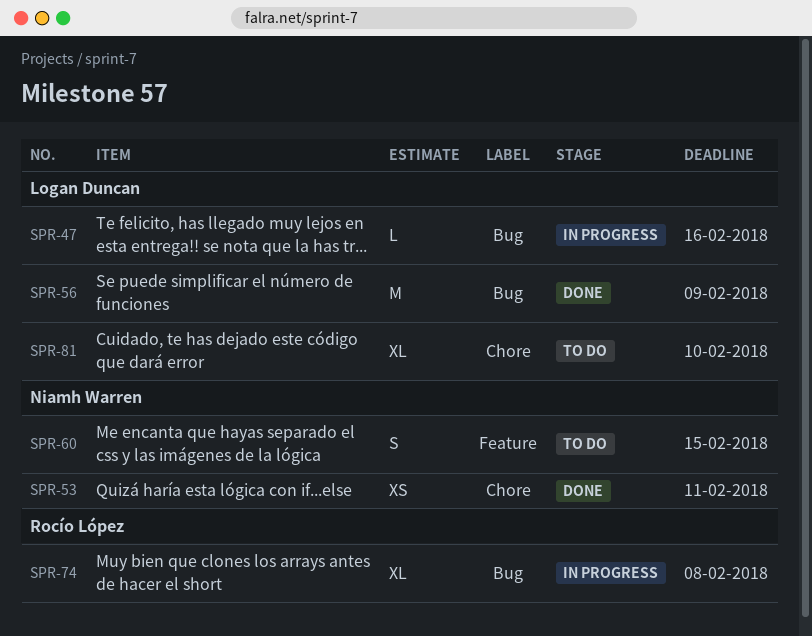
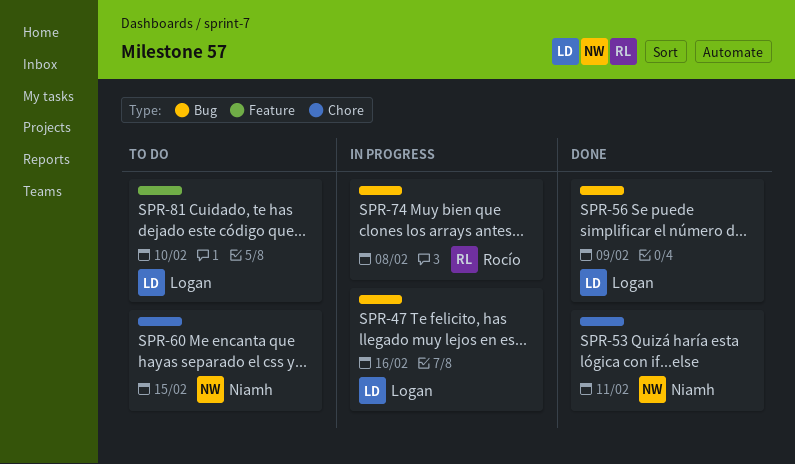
SPR-60, label: Feature -> Chore
SPR-81, label: Chore -> Feature

